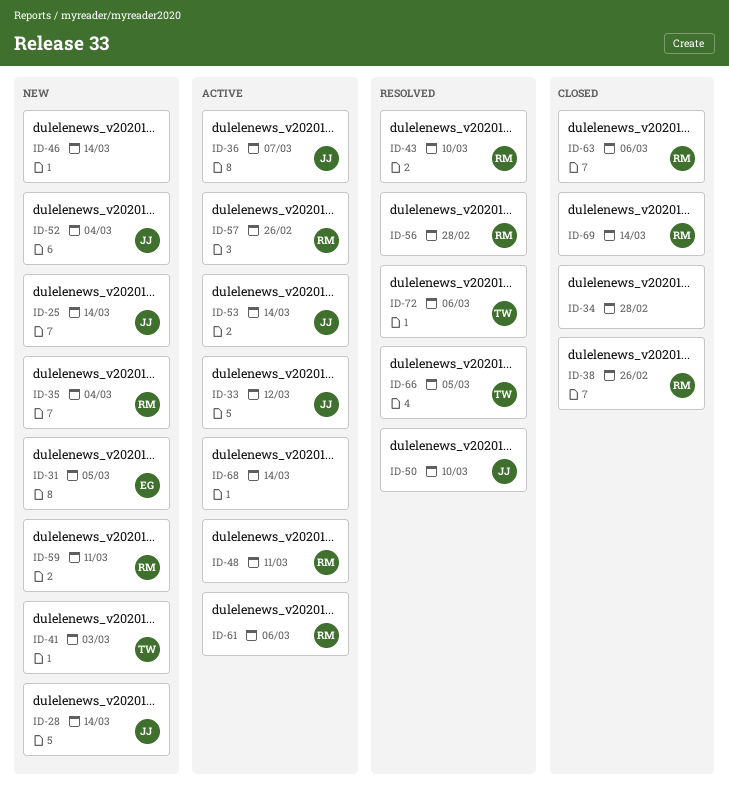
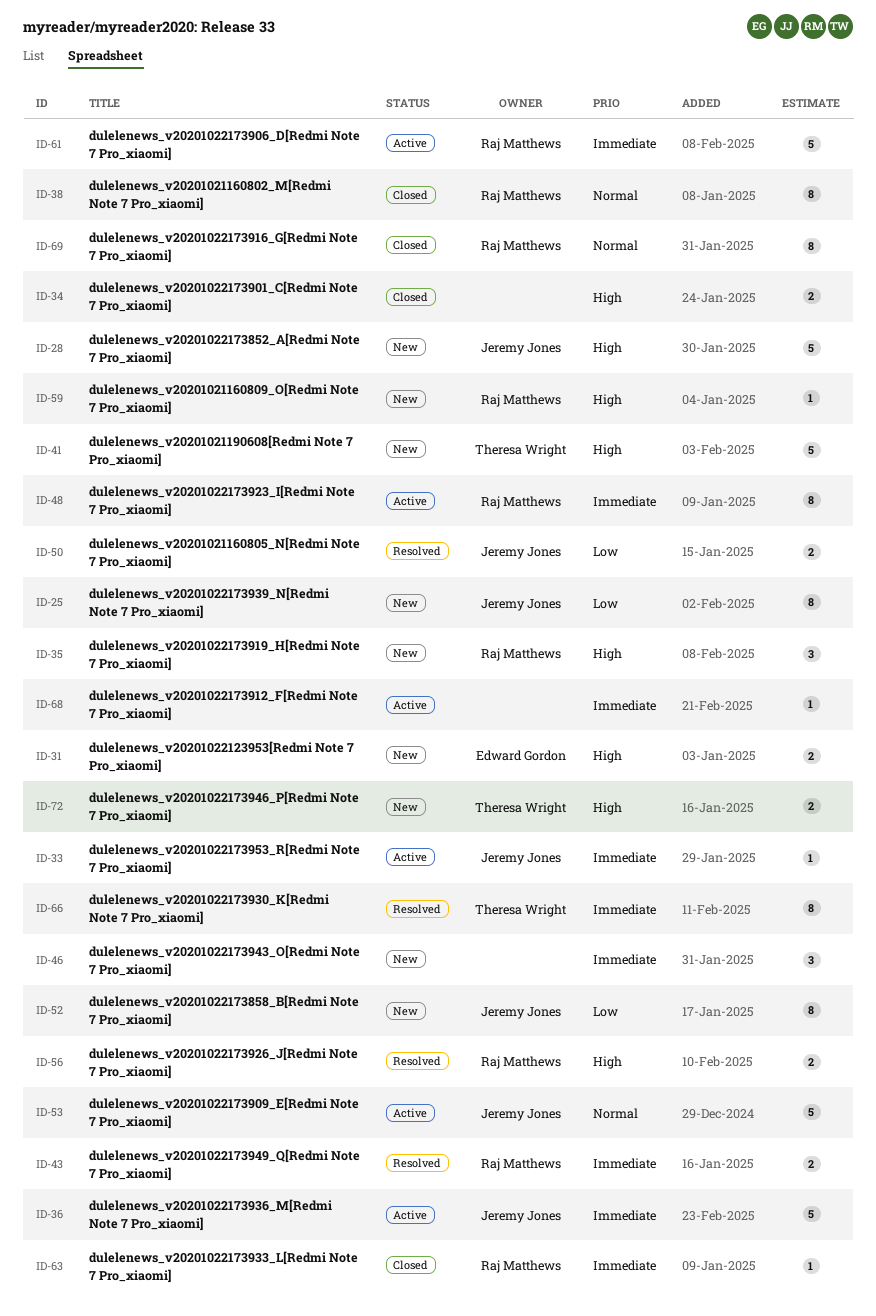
ID-57: present -> none
ID-72, status: Resolved -> New

